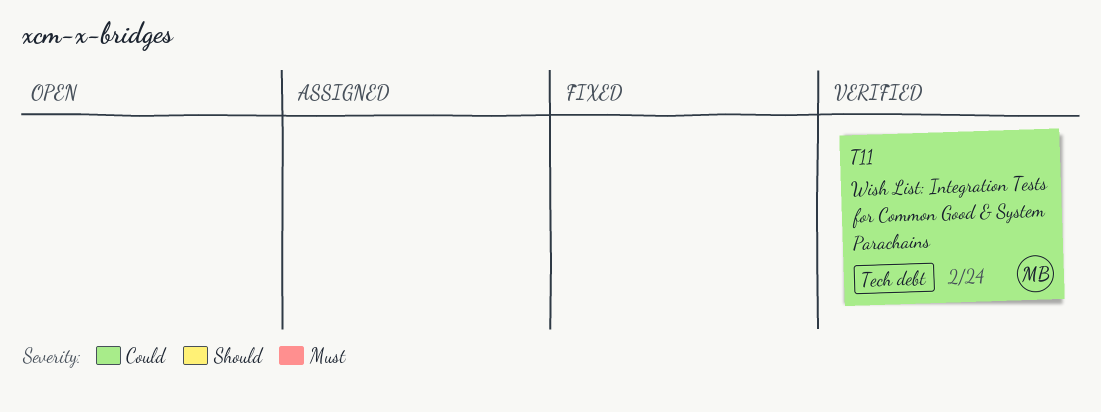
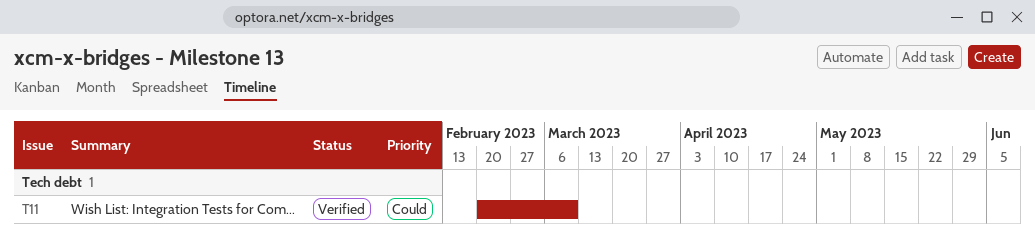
T11, due: Feb 24 -> Mar 10

